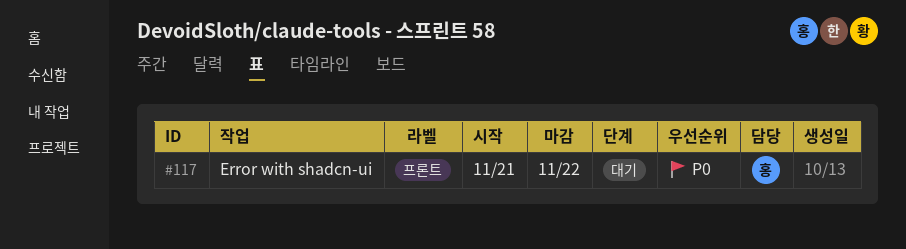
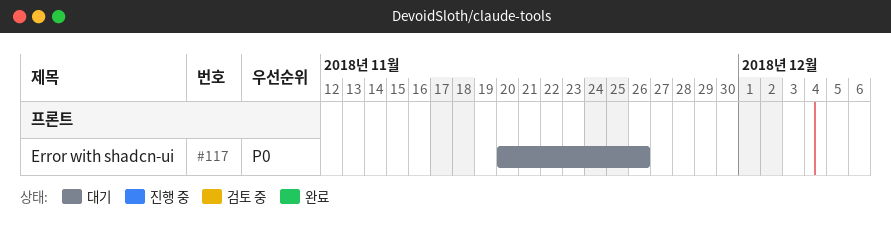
#117, start: Nov 21 -> Nov 20
#117, due: Nov 22 -> Nov 26

